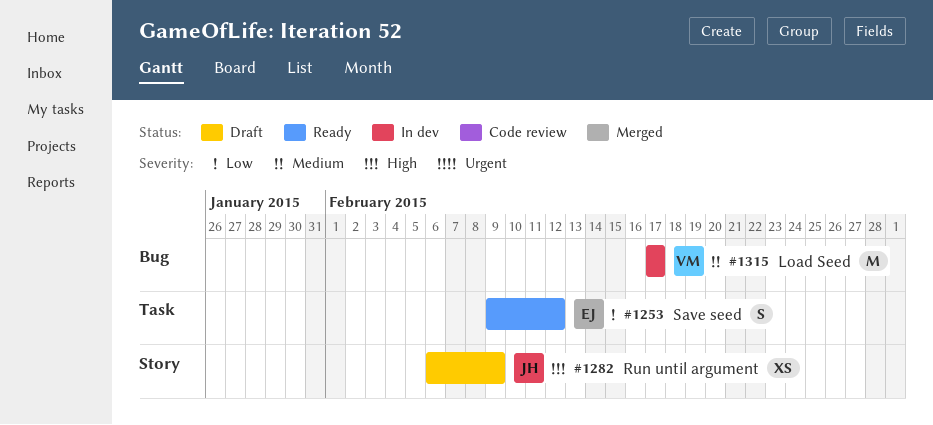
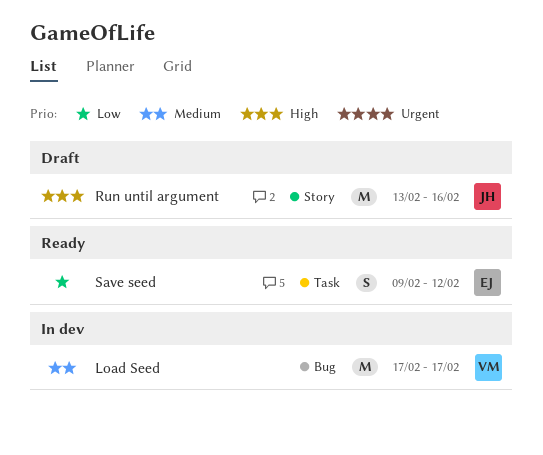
Run until argument, estimate: XS -> M
Run until argument, start: Feb 6 -> Feb 13
Run until argument, due: Feb 9 -> Feb 16

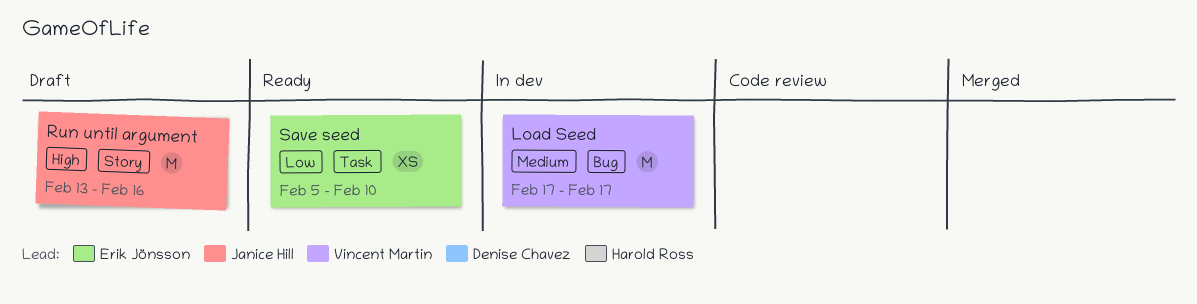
Save seed, estimate: S -> XS
Save seed, start: Feb 9 -> Feb 5
Save seed, due: Feb 12 -> Feb 10

